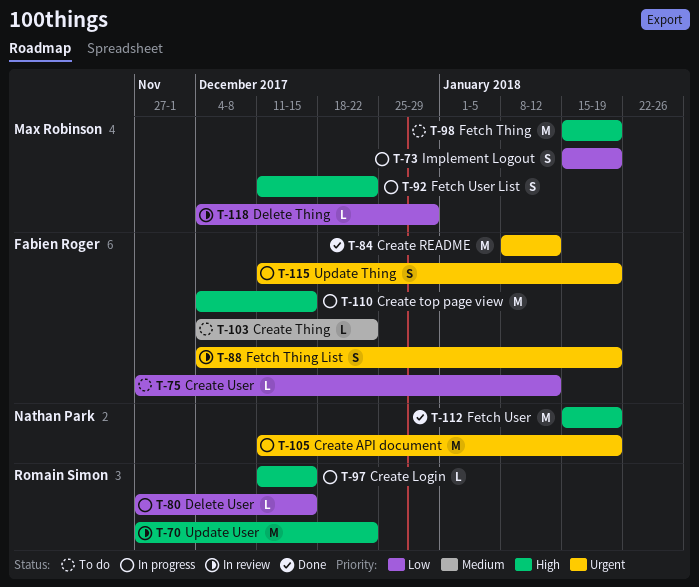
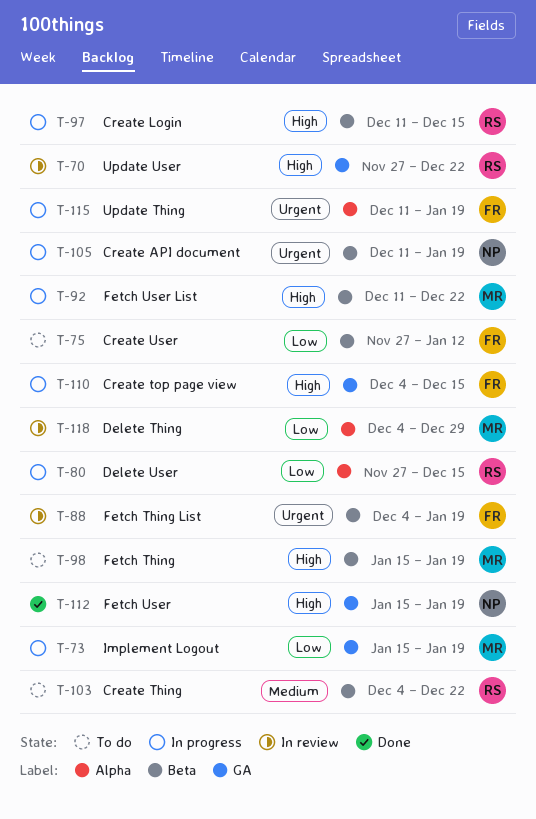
T-84: present -> none
T-103, owner: Fabien Roger -> Romain Simon

